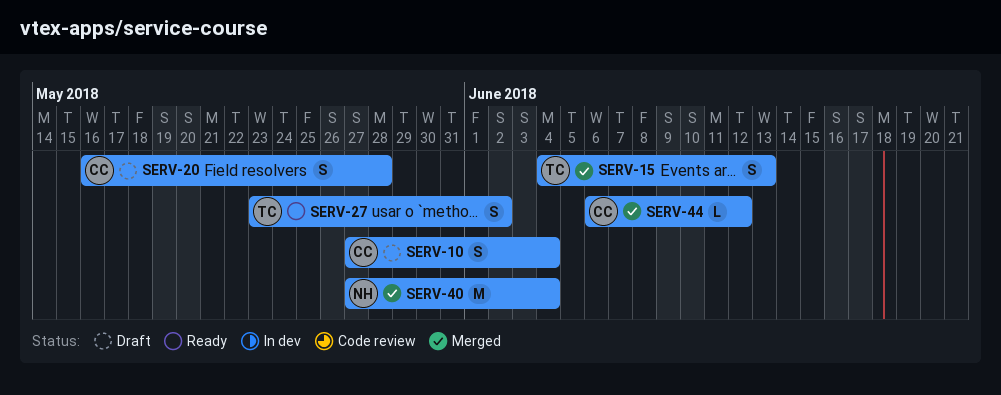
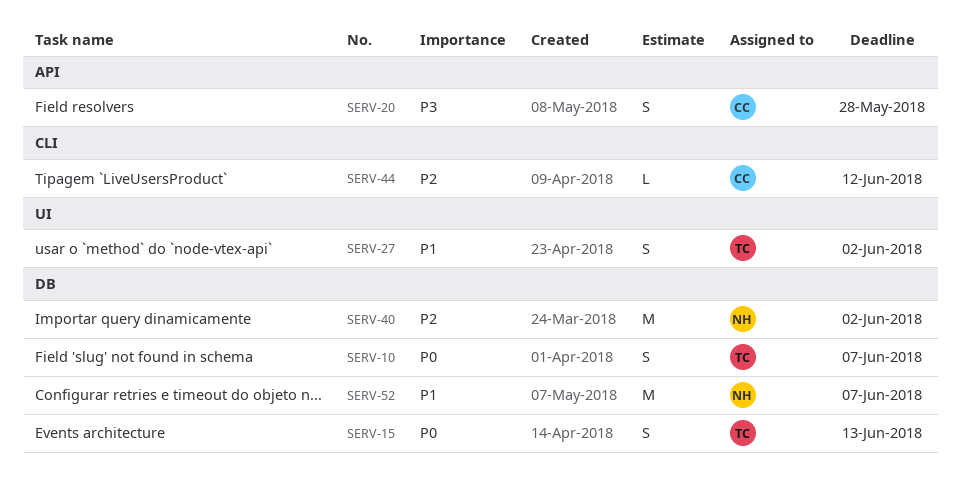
SERV-10, owner: CC -> TC
SERV-10, due: Jun 4 -> Jun 7
SERV-40, due: Jun 4 -> Jun 2
SERV-52: none -> present

